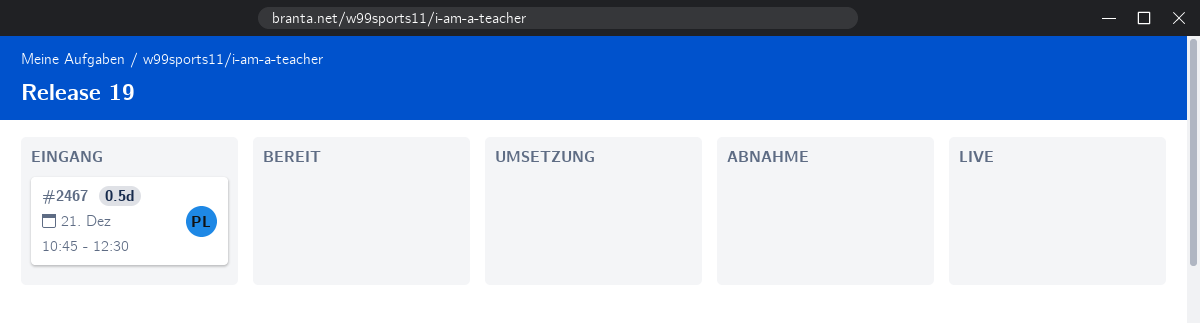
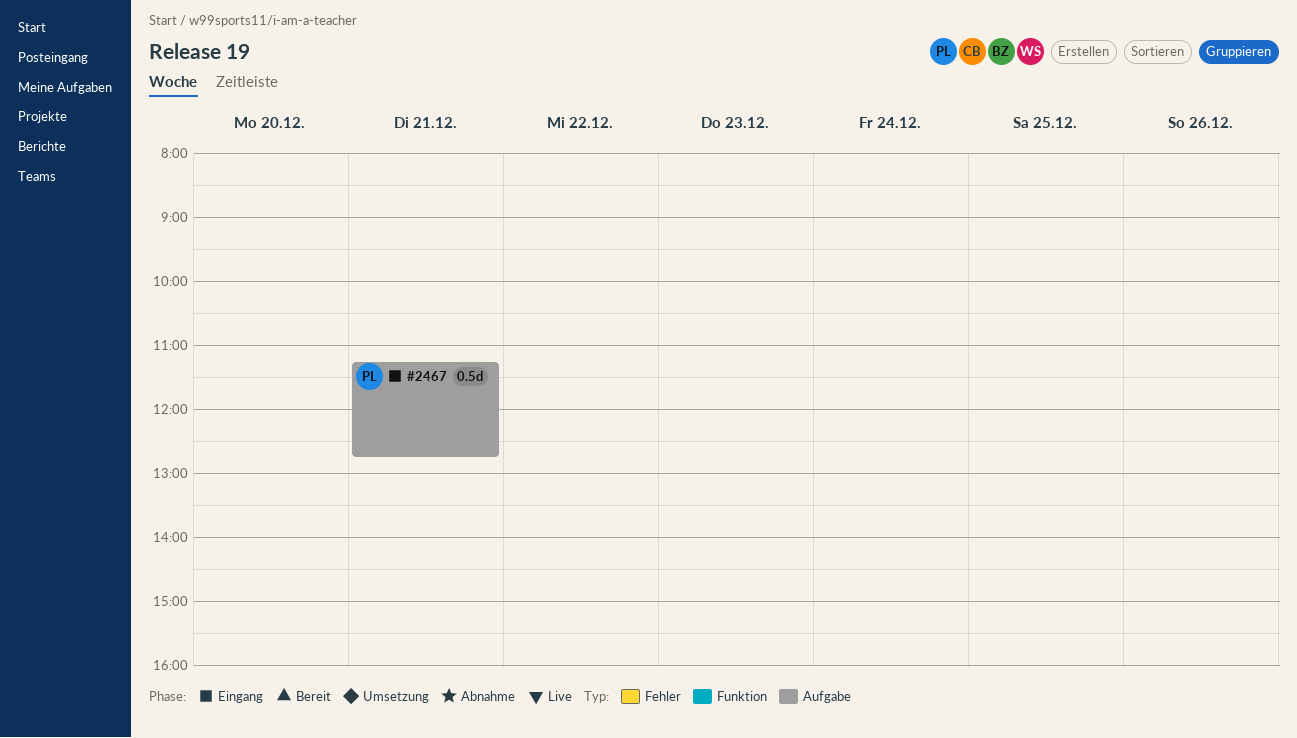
#2467, begins: 10:45 -> 11:15
#2467, ends: 12:30 -> 12:45

